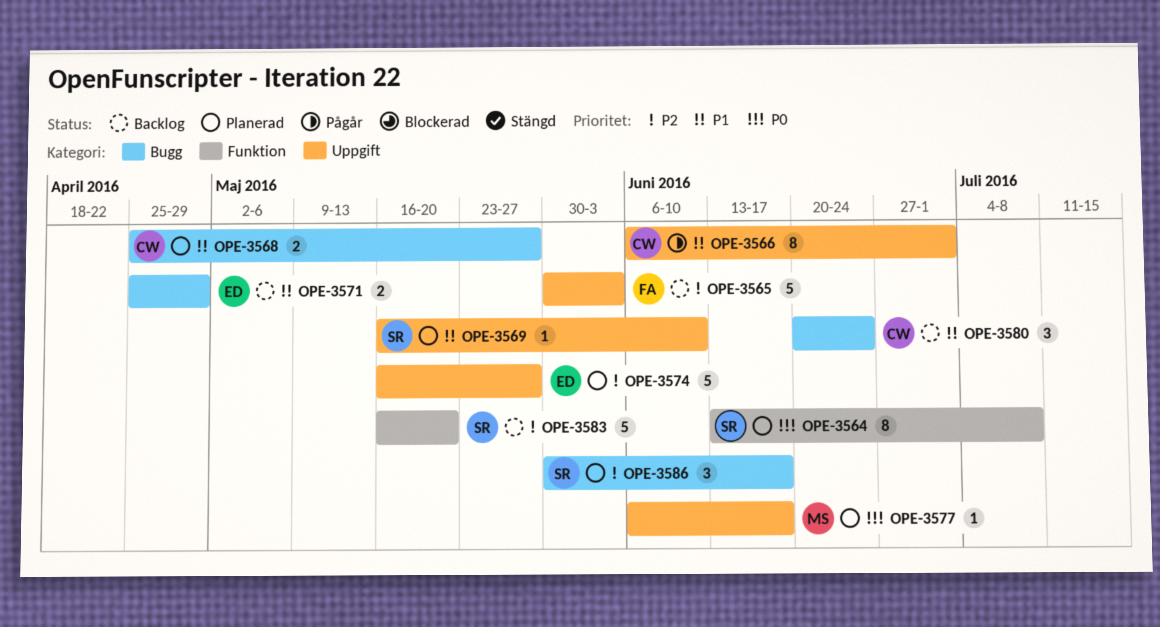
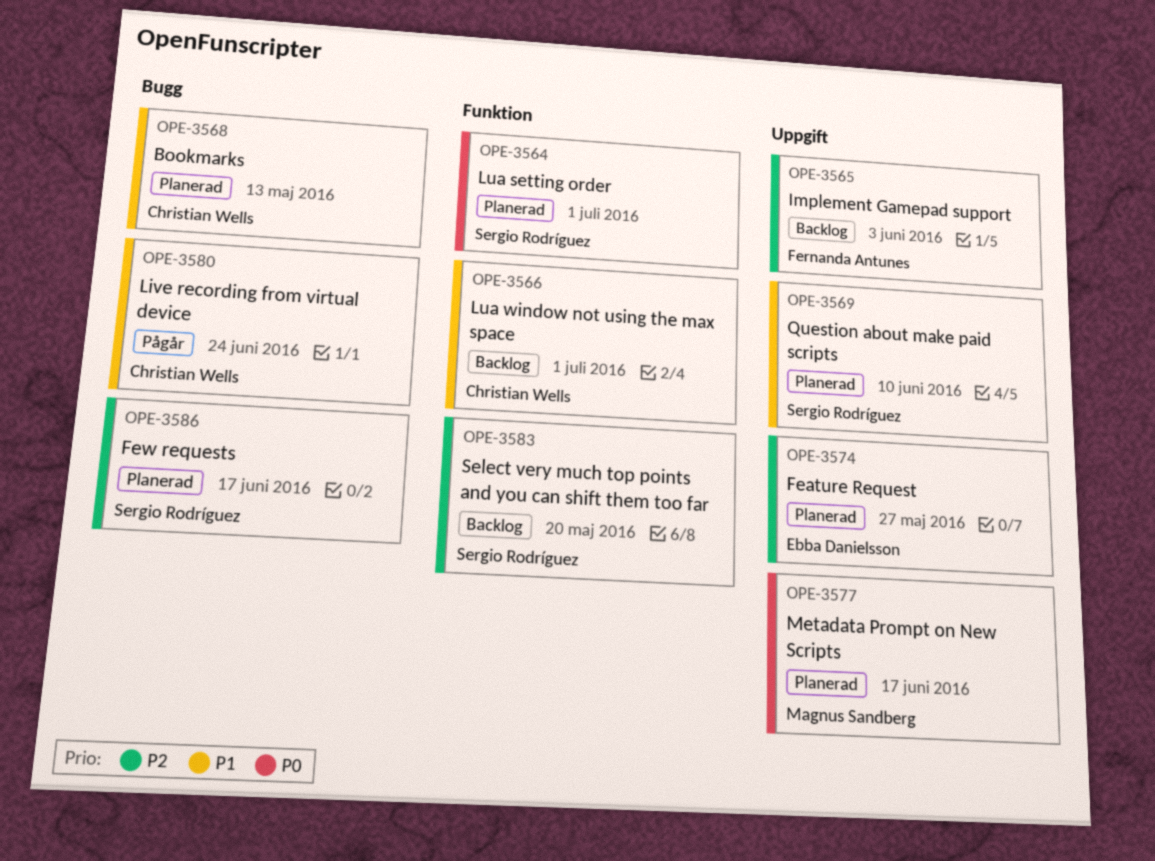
OPE-3564, due: Jul 8 -> Jul 1
OPE-3566, status: Pågår -> Backlog
OPE-3566, label: Uppgift -> Funktion
OPE-3568, due: May 27 -> May 13
OPE-3571: present -> none
OPE-3580, status: Backlog -> Pågår

